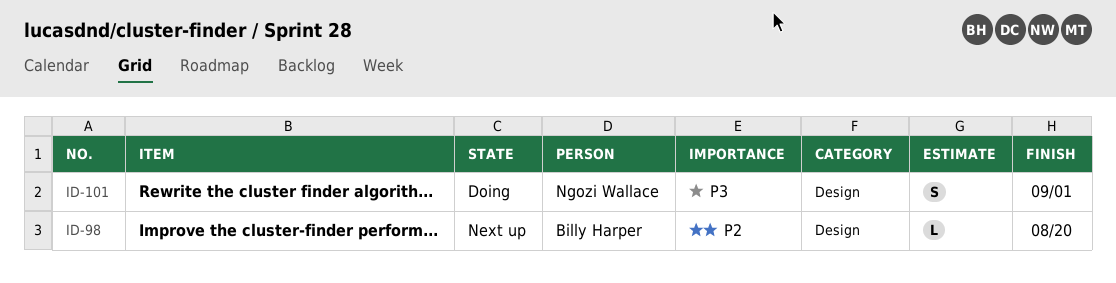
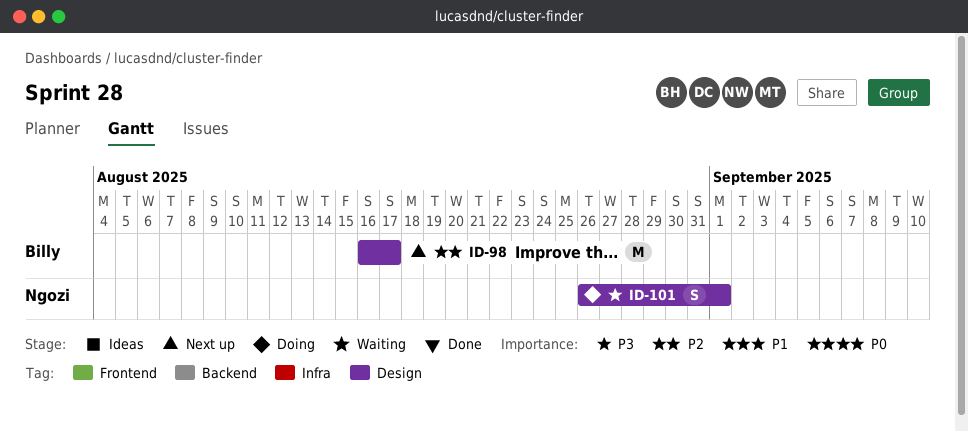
ID-98, estimate: L -> M
ID-98, due: Aug 20 -> Aug 17

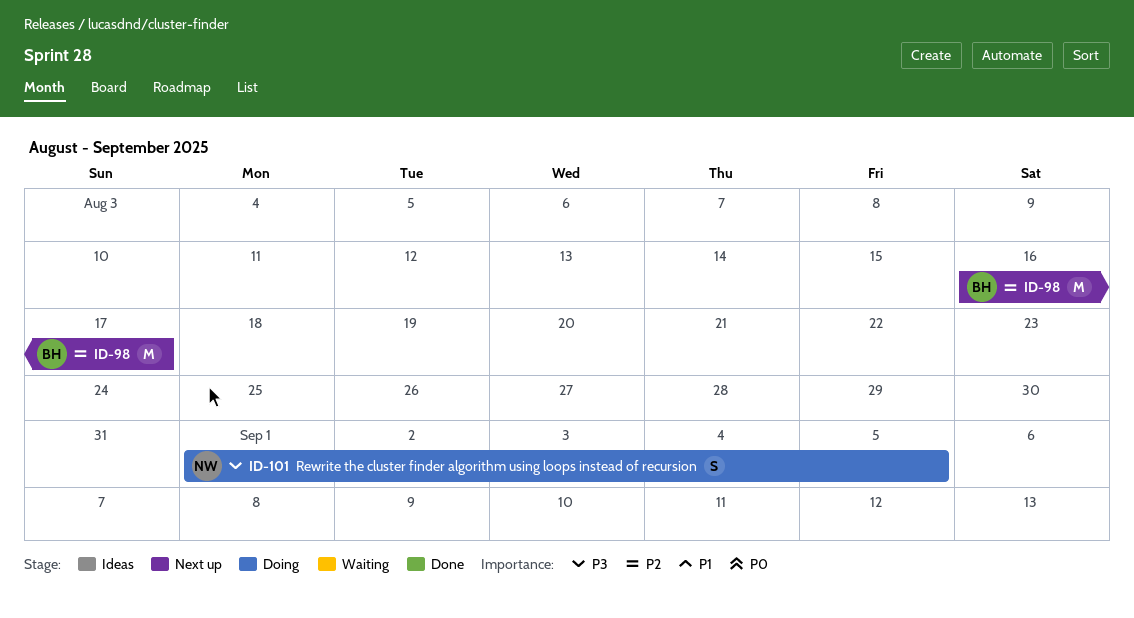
ID-101, start: Aug 26 -> Sep 1
ID-101, due: Sep 1 -> Sep 5

